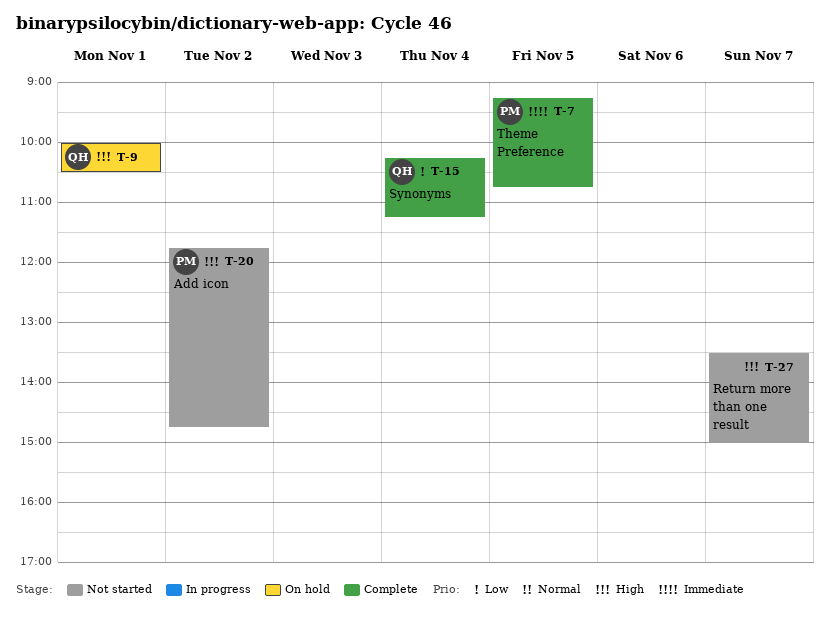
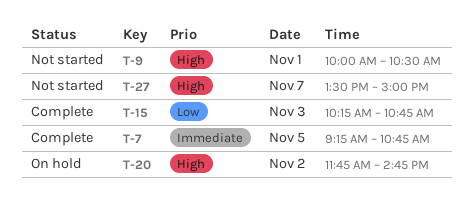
T-9, status: On hold -> Not started
T-15, day: Nov 4 -> Nov 3
T-15, ends: 11:15 -> 10:45
T-20, status: Not started -> On hold

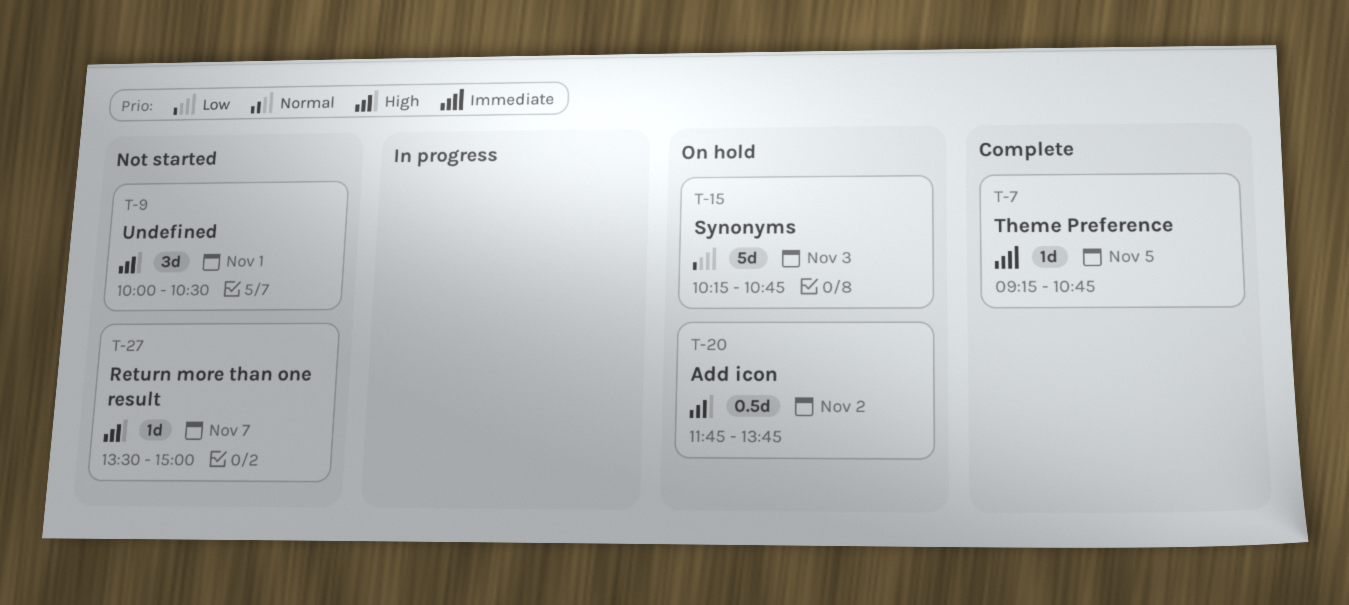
T-15, status: Complete -> On hold
T-20, ends: 14:45 -> 13:45

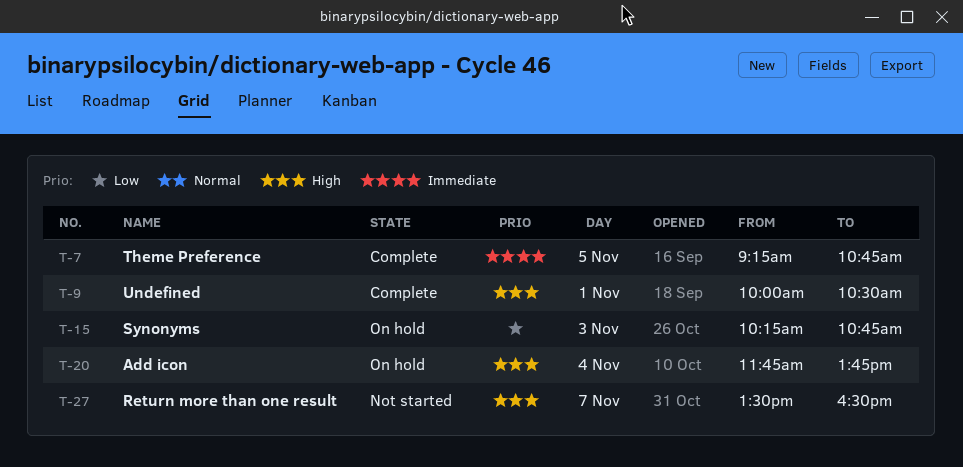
T-9, status: Not started -> Complete
T-20, day: Nov 2 -> Nov 4
T-27, ends: 15:00 -> 16:30

